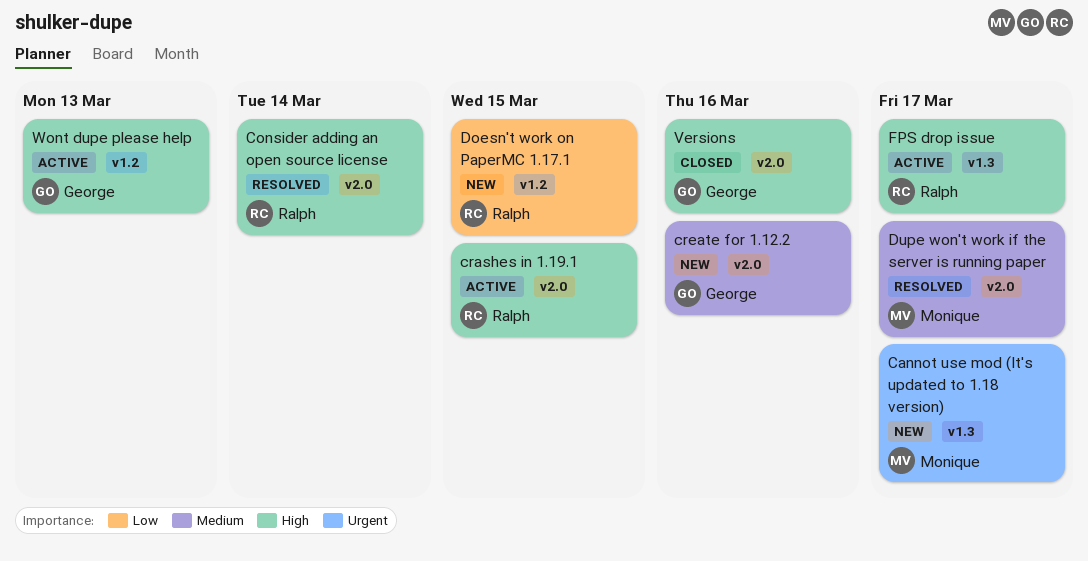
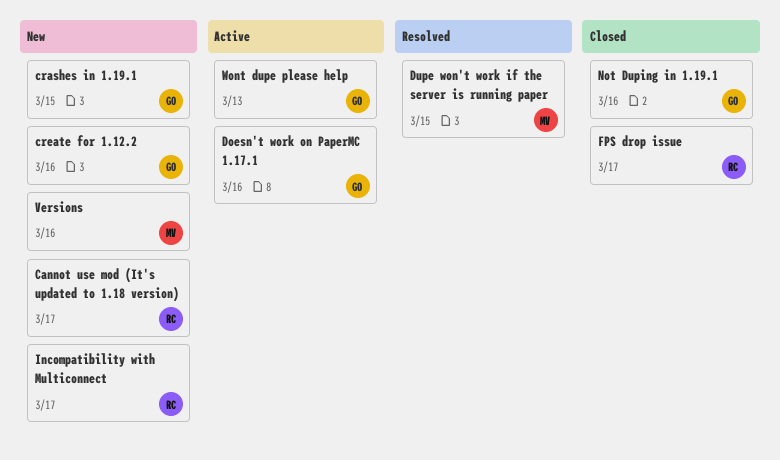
Cannot use mod (It's updated to 1.18 version), owner: Monique -> Ralph
Consider adding an open source license: present -> none
crashes in 1.19.1, status: Active -> New
crashes in 1.19.1, owner: Ralph -> George
Doesn't work on PaperMC 1.17.1, status: New -> Active
Doesn't work on PaperMC 1.17.1, owner: Ralph -> George
Doesn't work on PaperMC 1.17.1, due: Mar 15 -> Mar 16
Dupe won't work if the server is running paper, due: Mar 17 -> Mar 15
FPS drop issue, status: Active -> Closed
Incompatibility with Multiconnect: none -> present
Not Duping in 1.19.1: none -> present
Versions, status: Closed -> New
Versions, owner: George -> Monique

